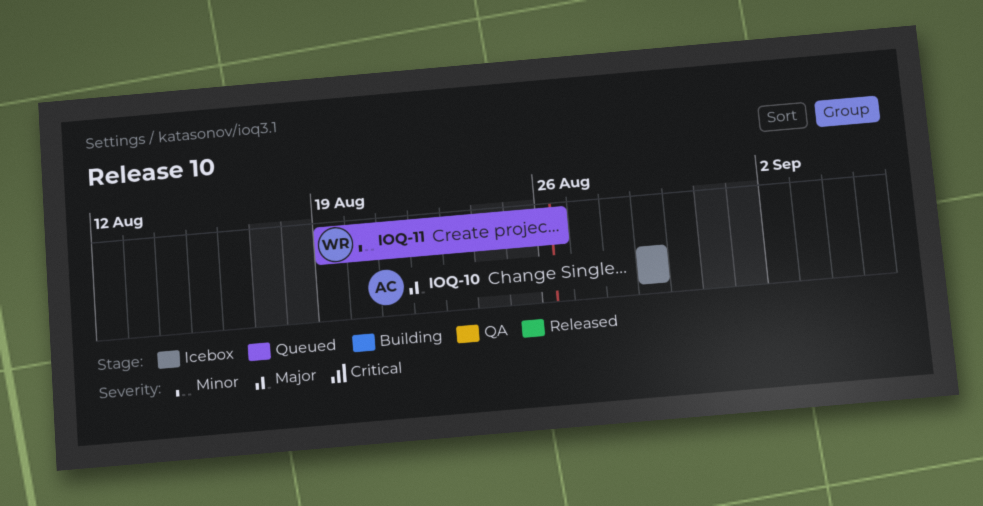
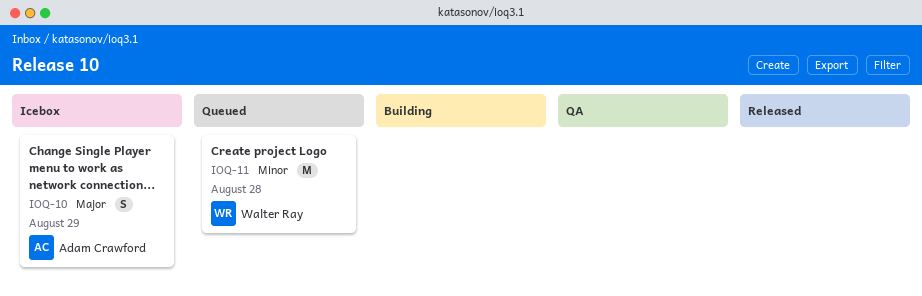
IOQ-11, due: Aug 26 -> Aug 28

